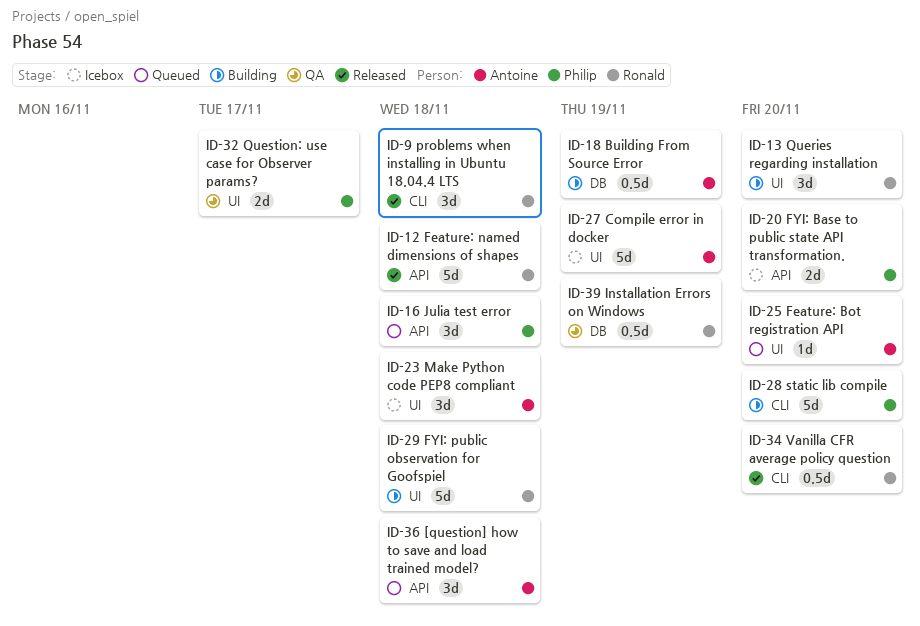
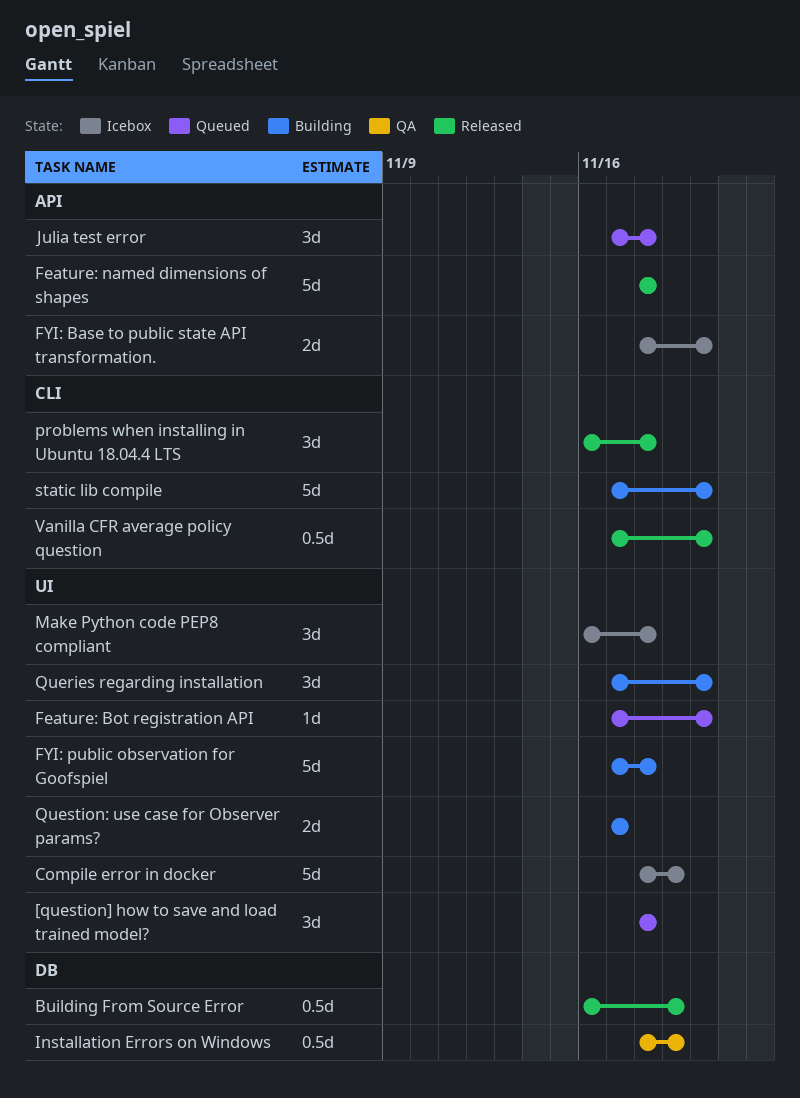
[question] how to save and load trained model?, label: API -> UI
Building From Source Error, status: Building -> Released
Question: use case for Observer params?, status: QA -> Building

